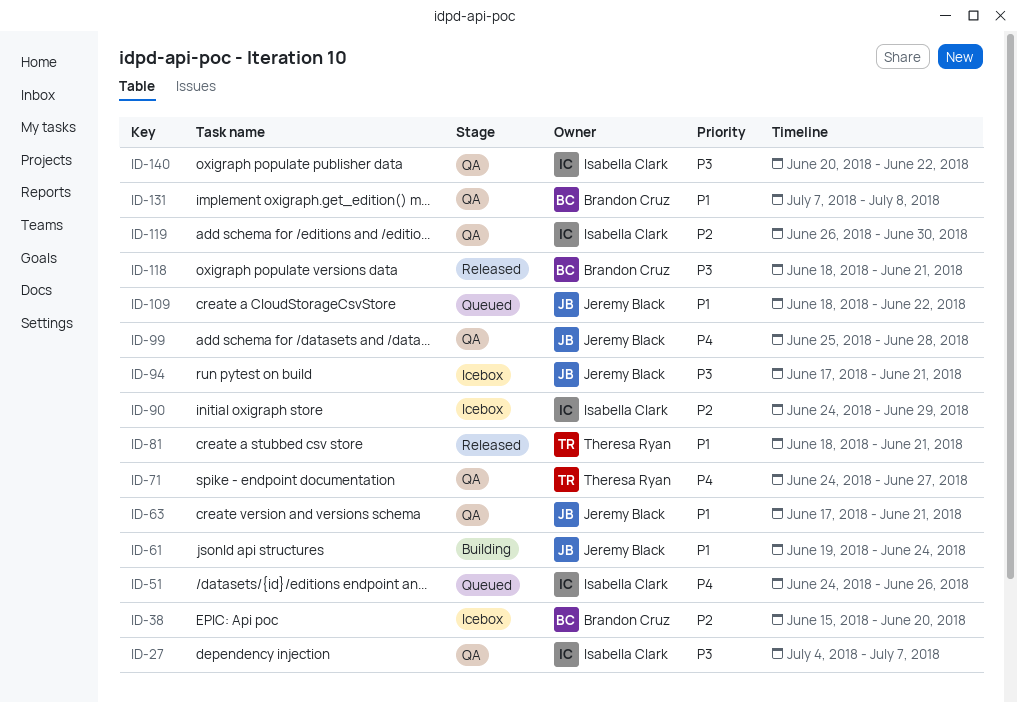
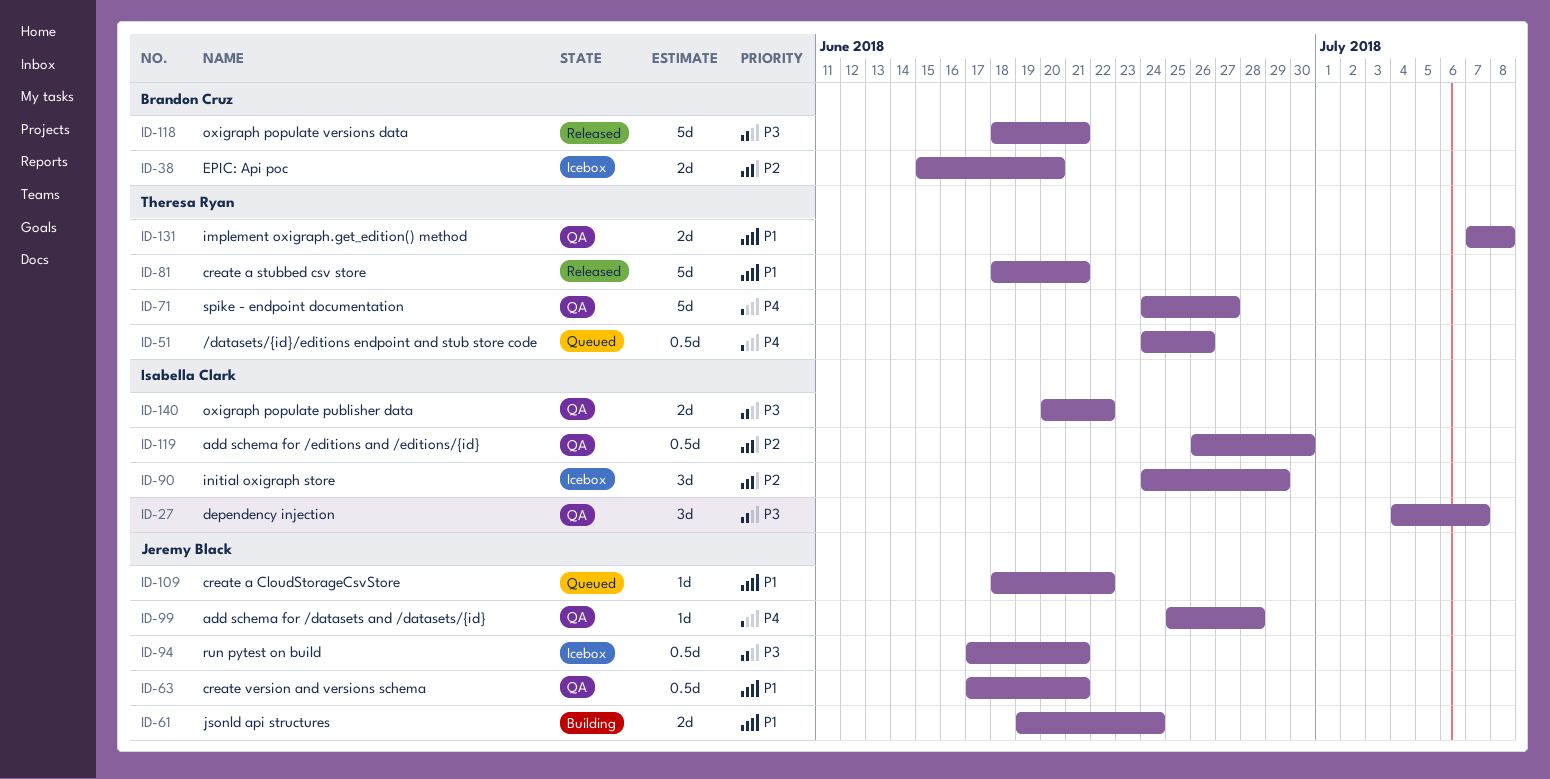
ID-51, owner: Isabella Clark -> Theresa Ryan
ID-131, owner: Brandon Cruz -> Theresa Ryan

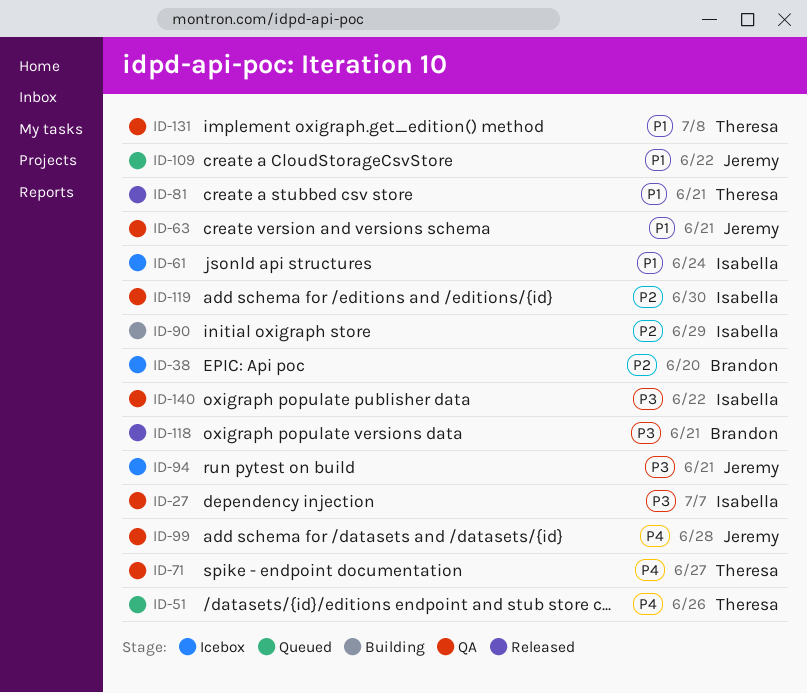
ID-61, status: Building -> Icebox
ID-61, owner: Jeremy Black -> Isabella Clark
ID-90, status: Icebox -> Building

